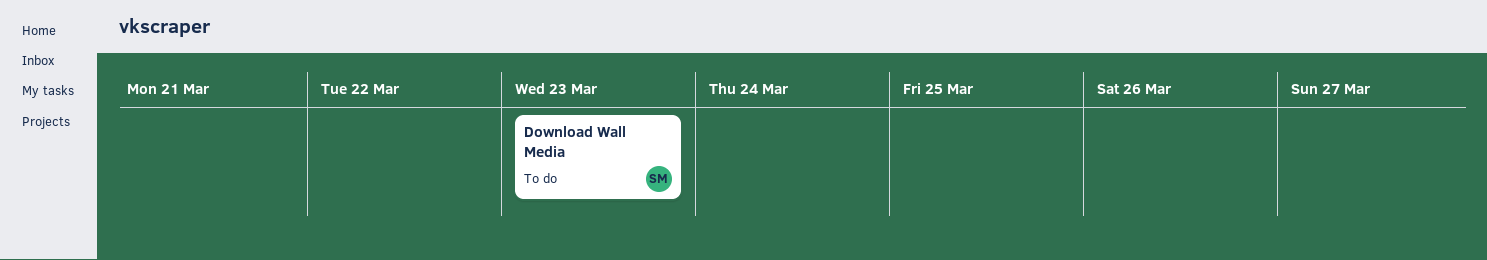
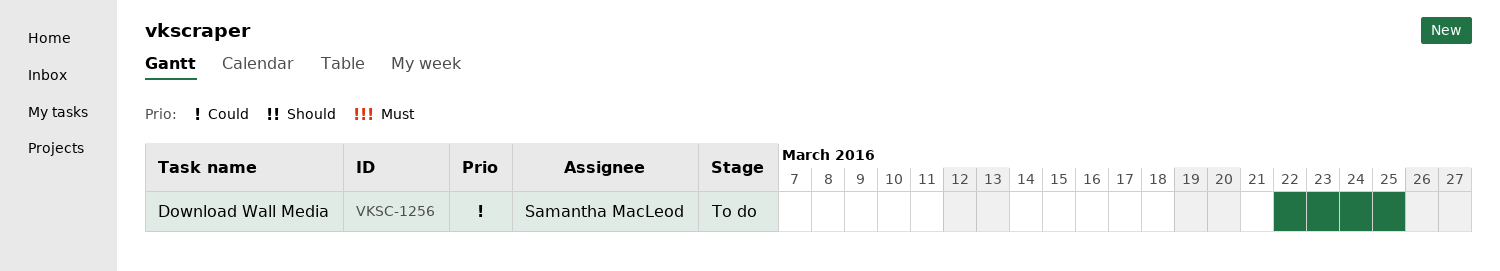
Download Wall Media, due: Mar 23 -> Mar 25

